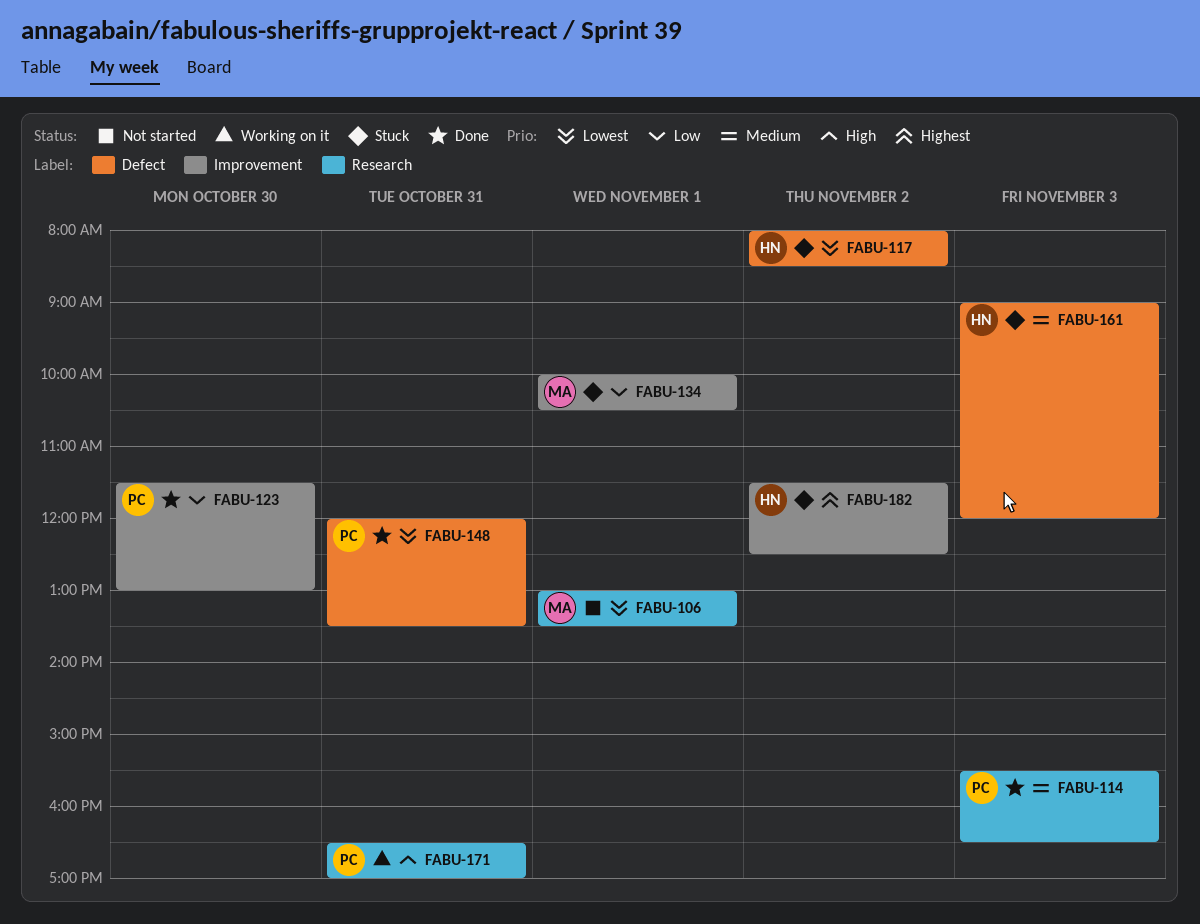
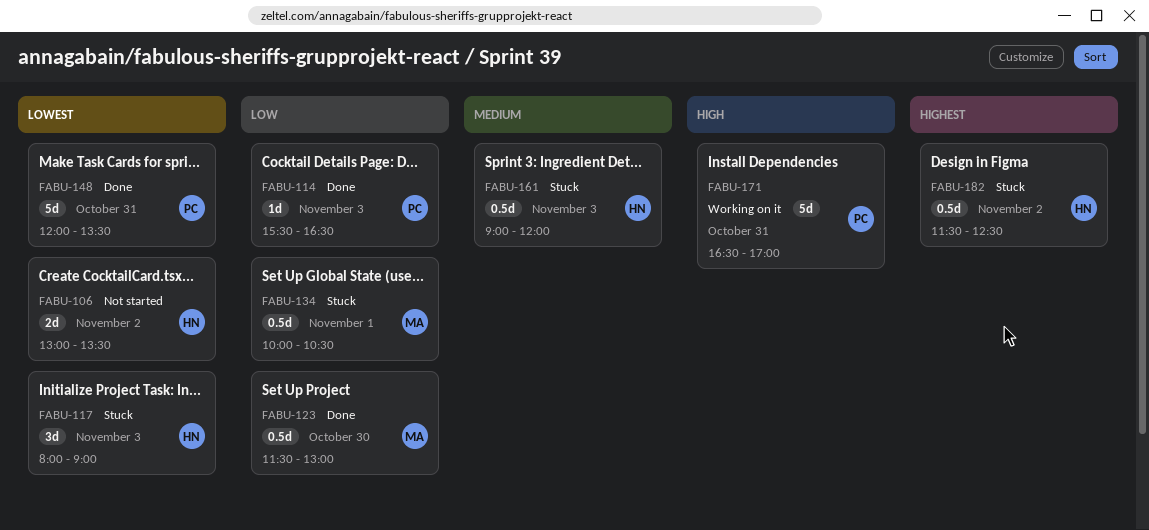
FABU-106, owner: MA -> HN
FABU-106, day: Nov 1 -> Nov 2
FABU-114, priority: Medium -> Low
FABU-117, day: Nov 2 -> Nov 3
FABU-117, ends: 08:30 -> 09:00
FABU-123, owner: PC -> MA

